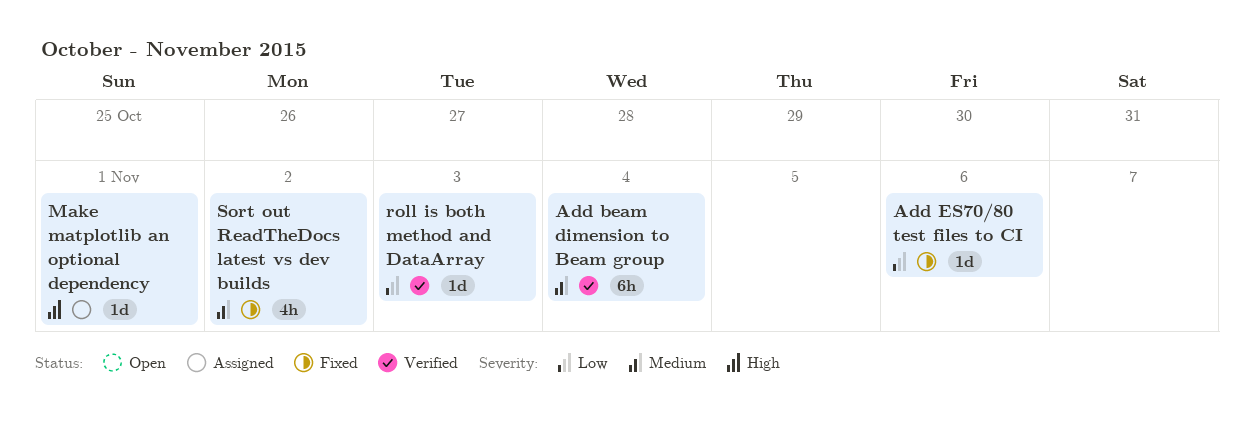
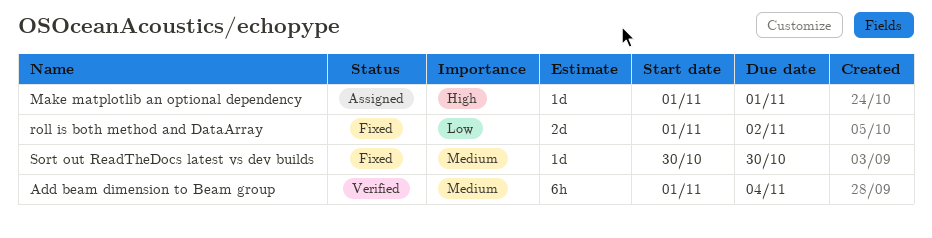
Add ES70/80 test files to CI: present -> none
roll is both method and DataArray, status: Verified -> Fixed
roll is both method and DataArray, estimate: 1d -> 2d
roll is both method and DataArray, due: Nov 3 -> Nov 2
Sort out ReadTheDocs latest vs dev builds, estimate: 4h -> 1d
Sort out ReadTheDocs latest vs dev builds, due: Nov 2 -> Oct 30

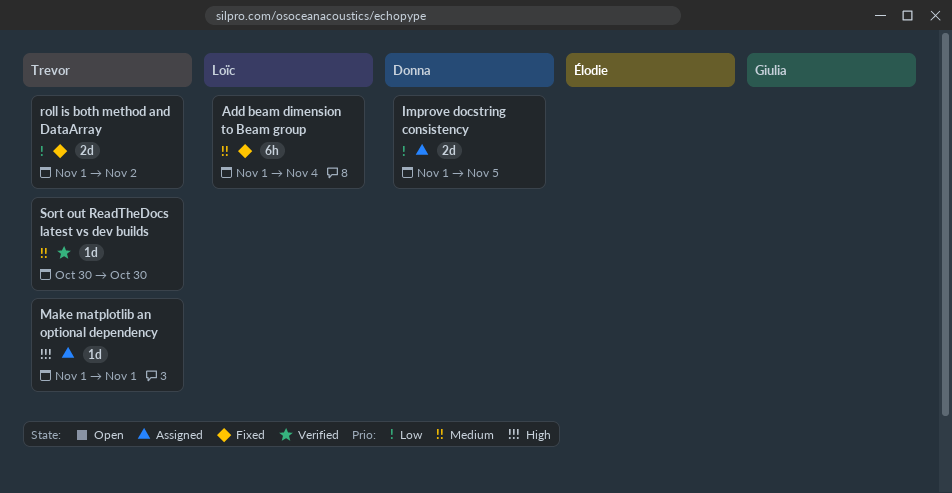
Add beam dimension to Beam group, status: Verified -> Fixed
Improve docstring consistency: none -> present
Sort out ReadTheDocs latest vs dev builds, status: Fixed -> Verified

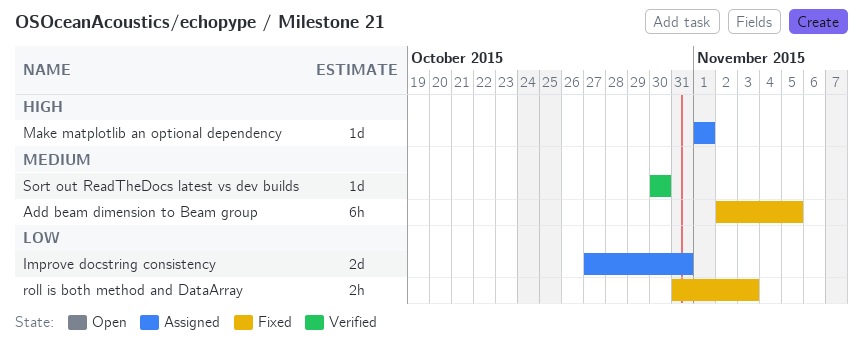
Add beam dimension to Beam group, start: Nov 1 -> Nov 2
Add beam dimension to Beam group, due: Nov 4 -> Nov 5
Improve docstring consistency, start: Nov 1 -> Oct 27
Improve docstring consistency, due: Nov 5 -> Oct 31
roll is both method and DataArray, estimate: 2d -> 2h
roll is both method and DataArray, start: Nov 1 -> Oct 31
roll is both method and DataArray, due: Nov 2 -> Nov 3

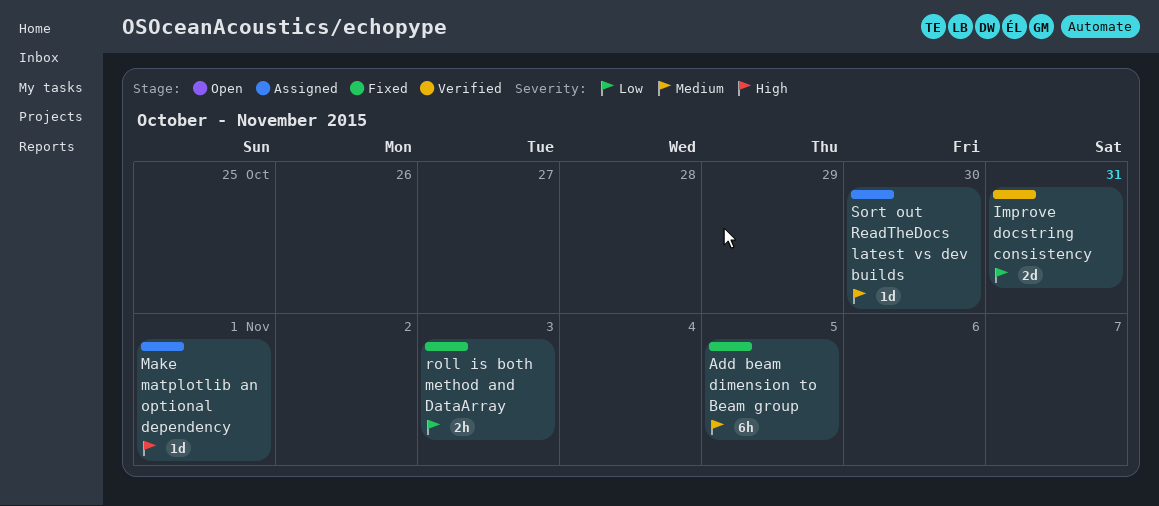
Improve docstring consistency, status: Assigned -> Verified
Sort out ReadTheDocs latest vs dev builds, status: Verified -> Assigned

